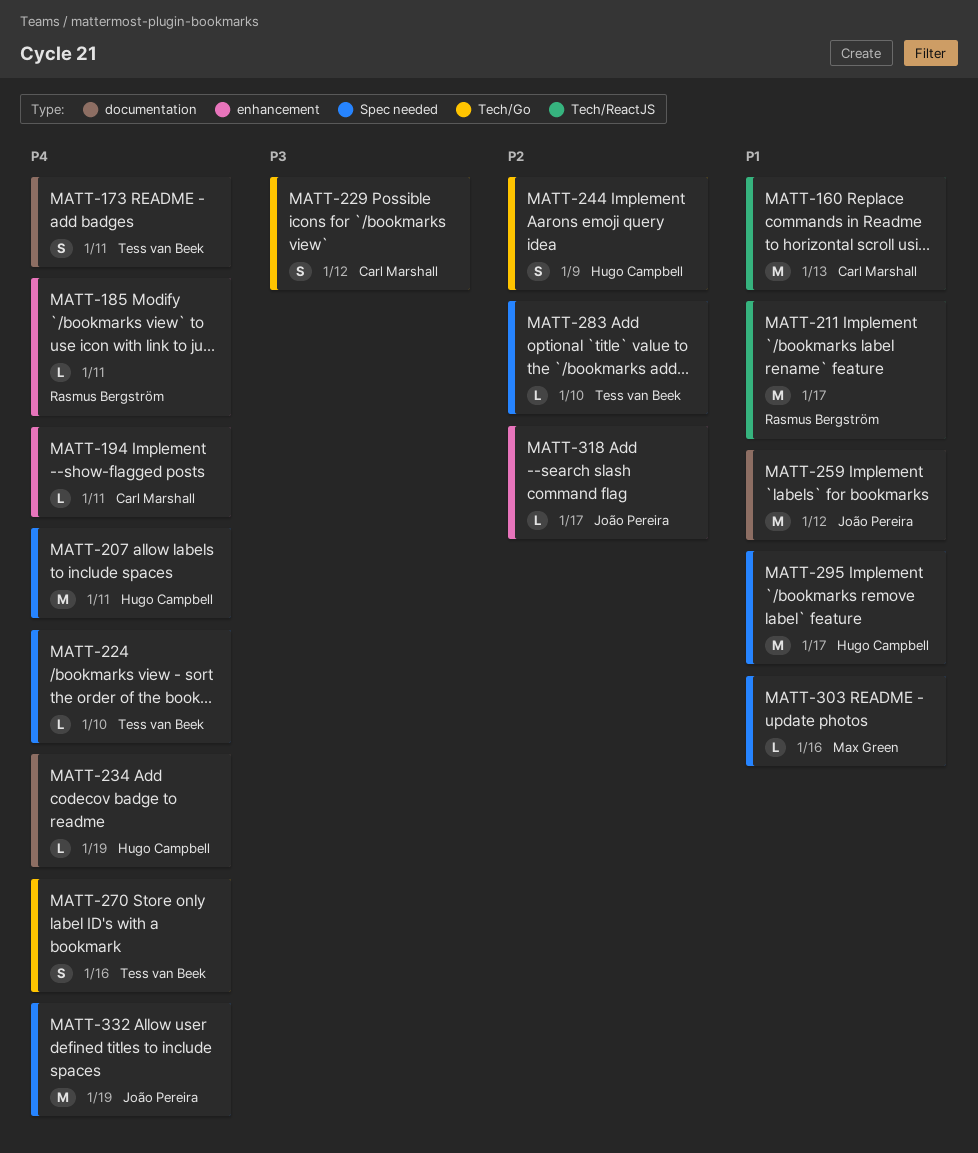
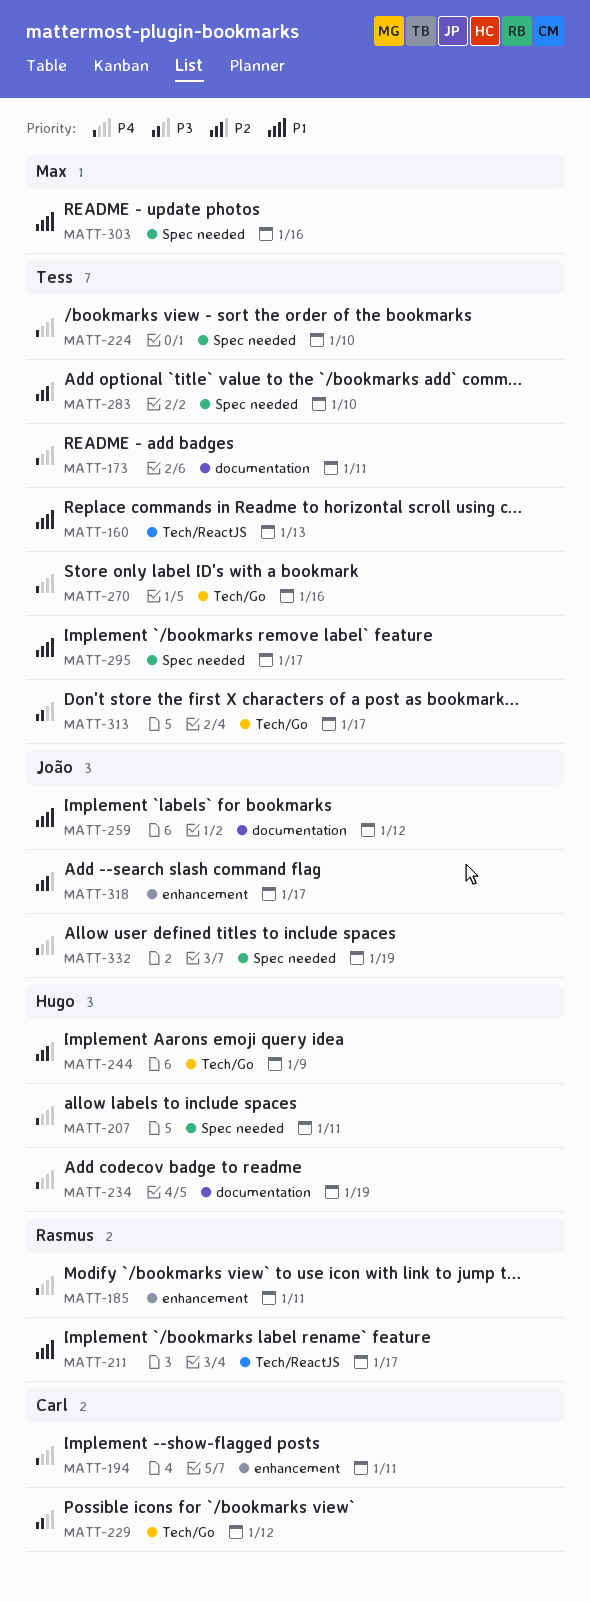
MATT-160, owner: Carl Marshall -> Tess van Beek
MATT-295, owner: Hugo Campbell -> Tess van Beek
MATT-313: none -> present

